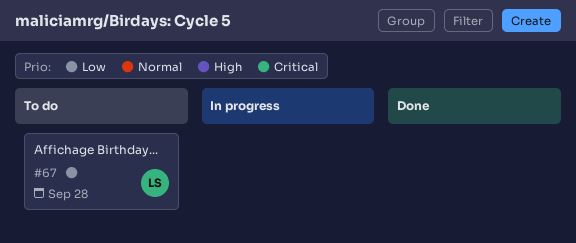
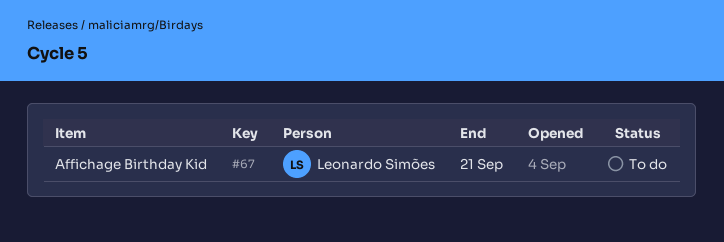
#67, due: Sep 28 -> Sep 21

